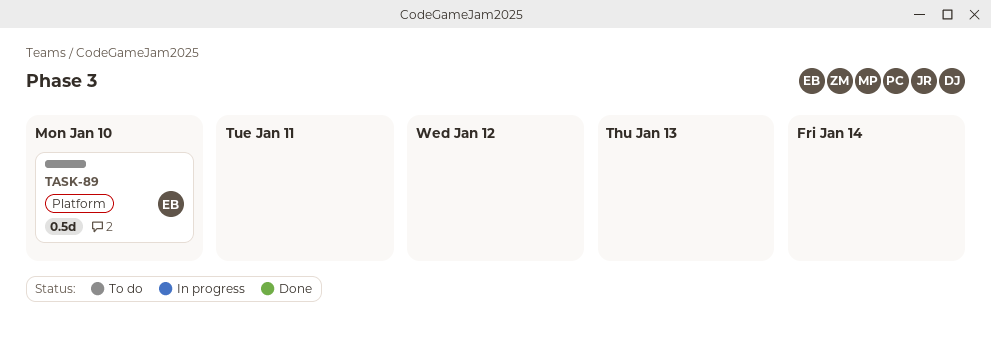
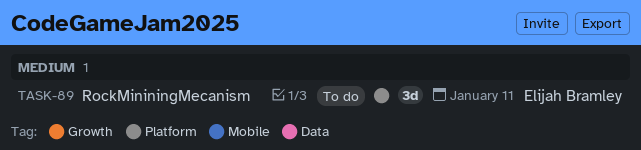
TASK-89, estimate: 0.5d -> 3d
TASK-89, due: Jan 10 -> Jan 11

